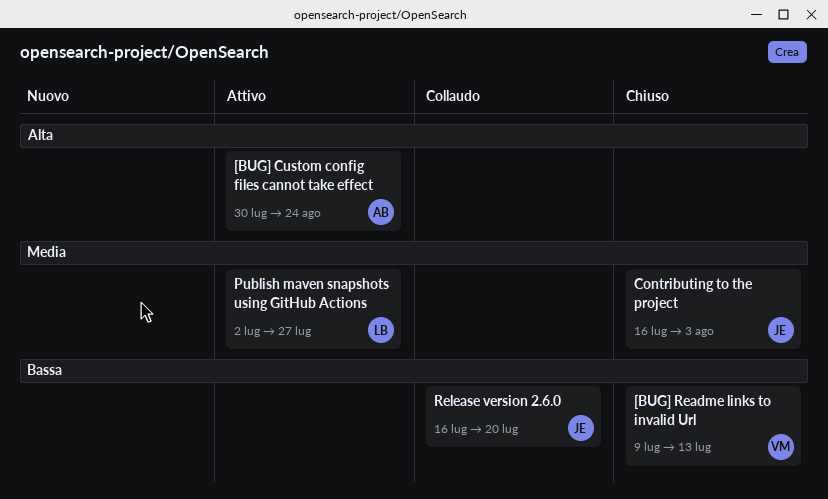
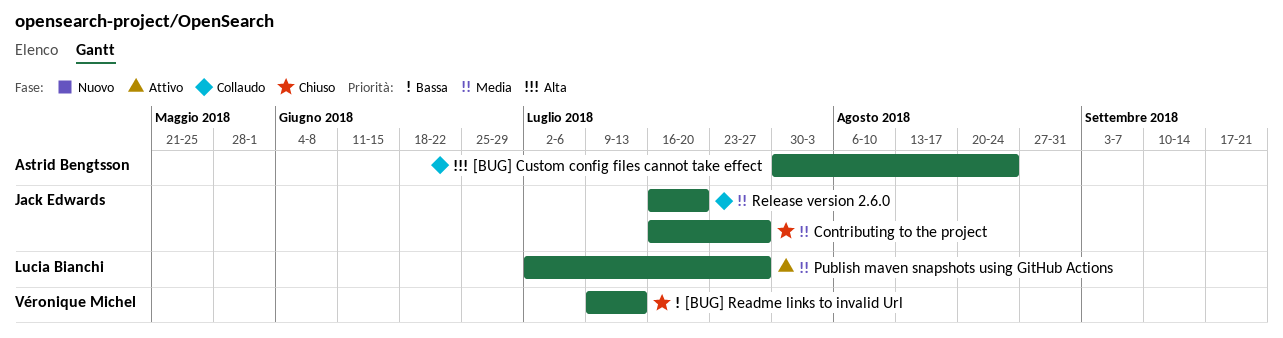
[BUG] Custom config files cannot take effect, status: Attivo -> Collaudo
Contributing to the project, due: Aug 3 -> Jul 27
Release version 2.6.0, priority: Bassa -> Media

